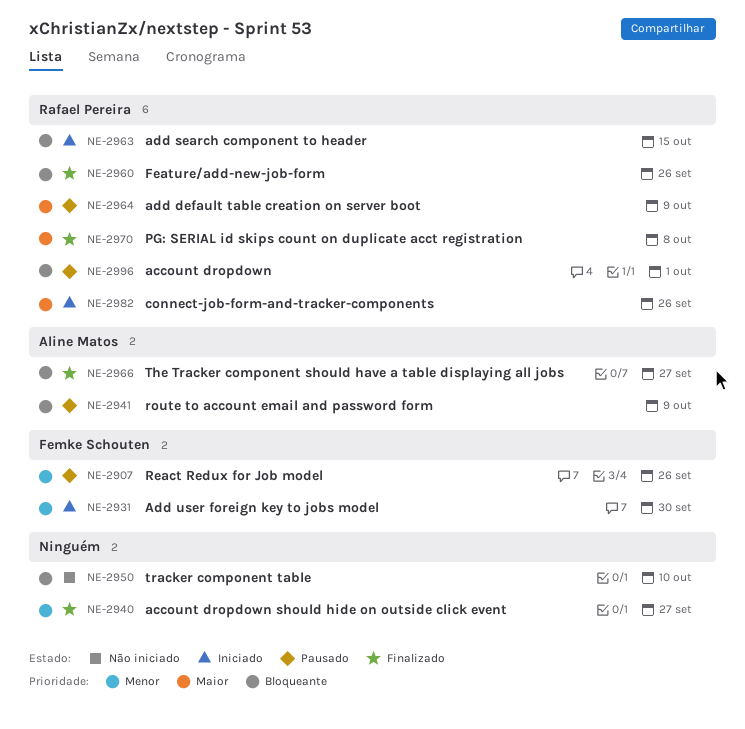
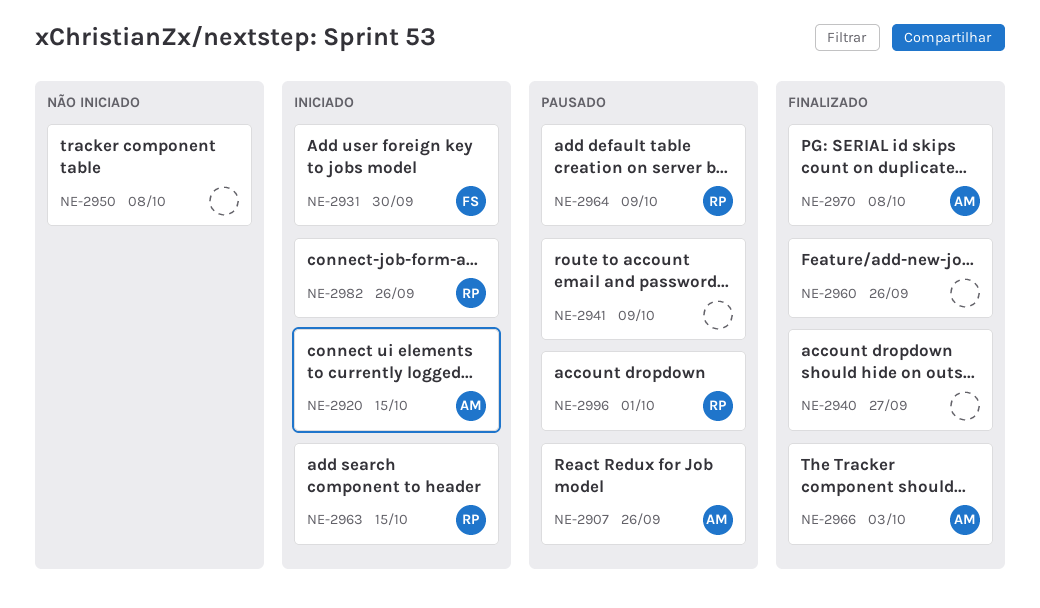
NE-2907, owner: Femke Schouten -> Aline Matos
NE-2920: none -> present
NE-2941, owner: Aline Matos -> none
NE-2950, due: Oct 10 -> Oct 8
NE-2960, owner: Rafael Pereira -> none
NE-2966, due: Sep 27 -> Oct 3
NE-2970, owner: Rafael Pereira -> Aline Matos

